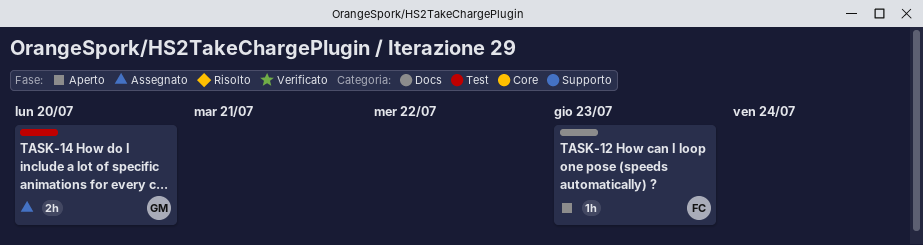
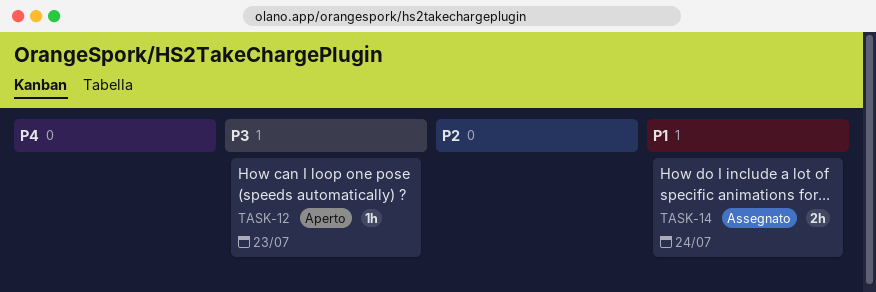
TASK-14, due: Jul 20 -> Jul 24

